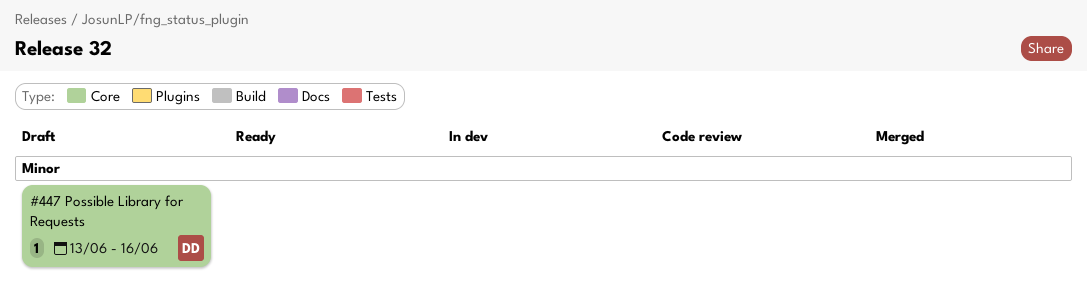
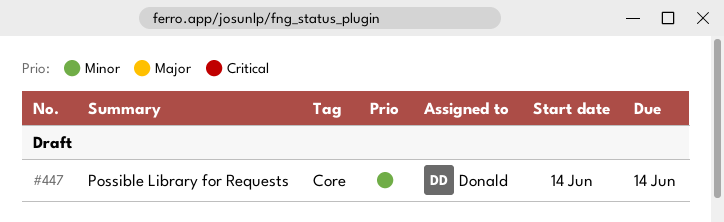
#447, start: Jun 13 -> Jun 14
#447, due: Jun 16 -> Jun 14

